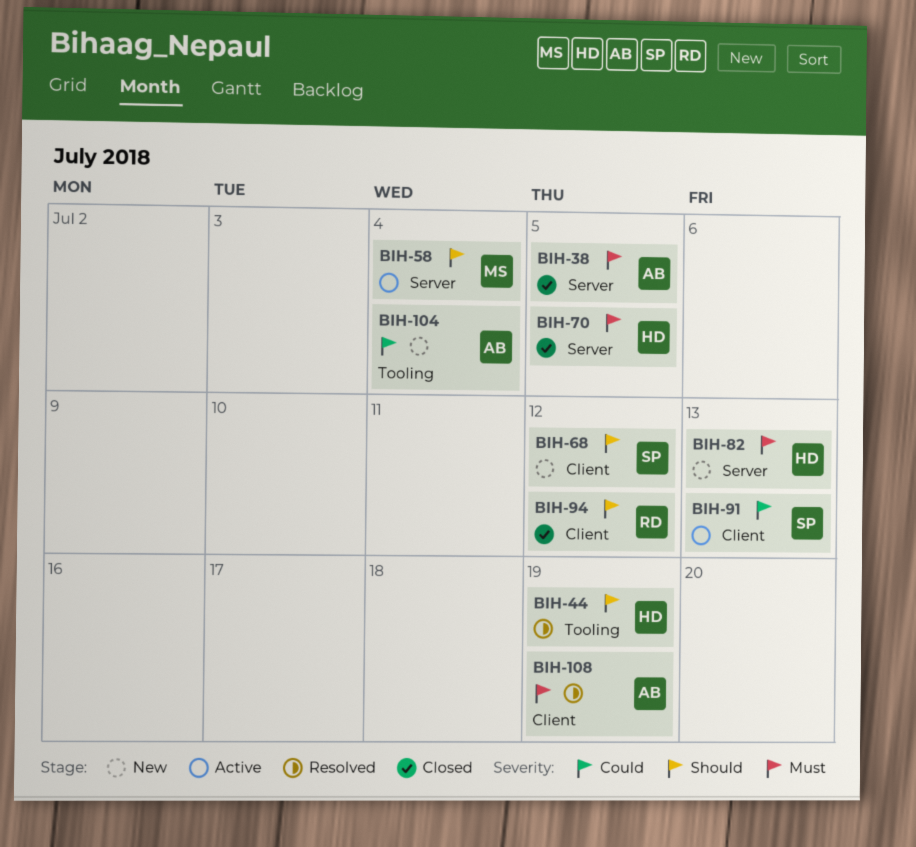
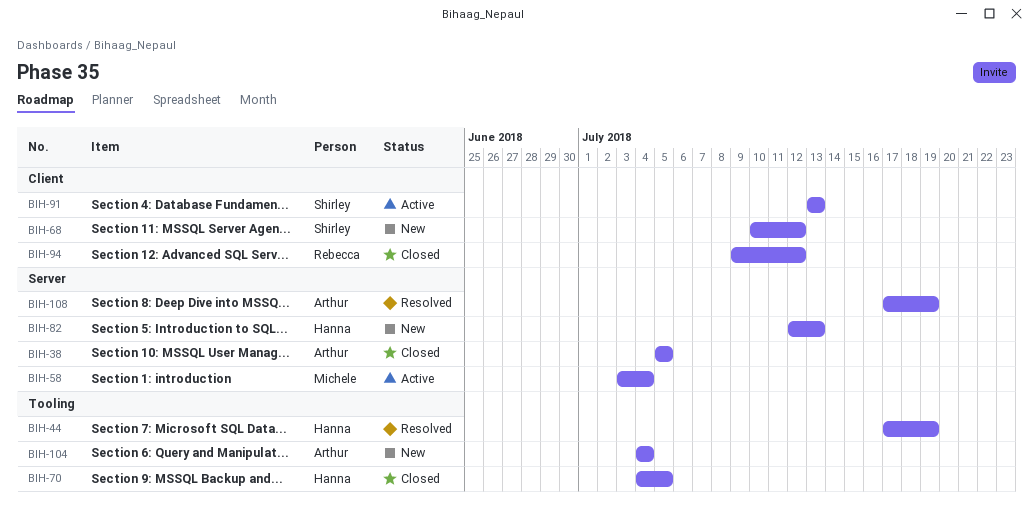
BIH-70, label: Server -> Tooling
BIH-108, label: Client -> Server

